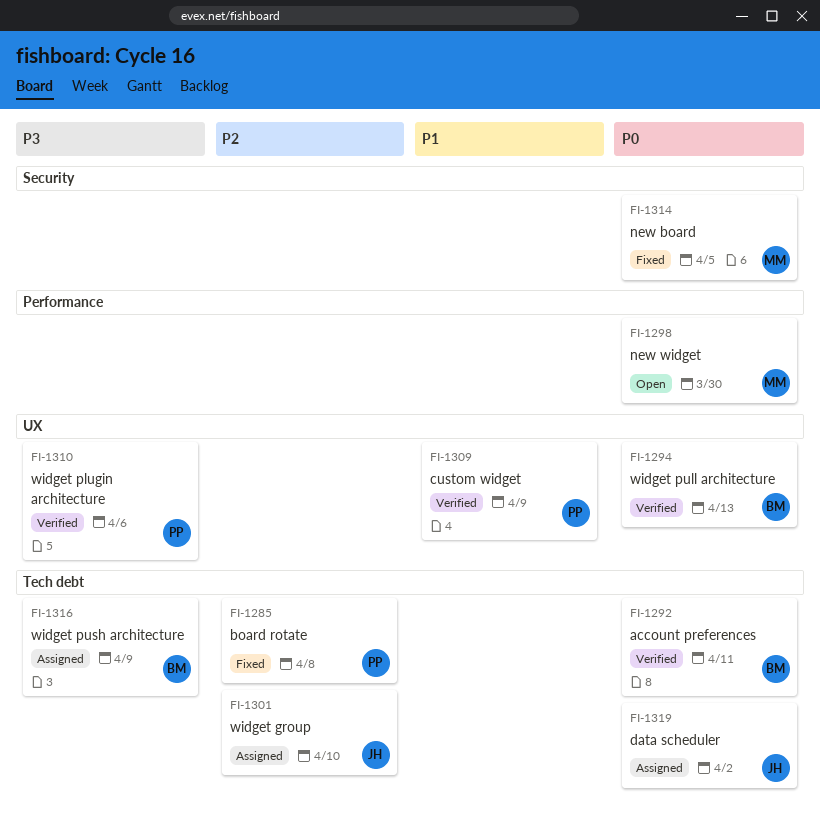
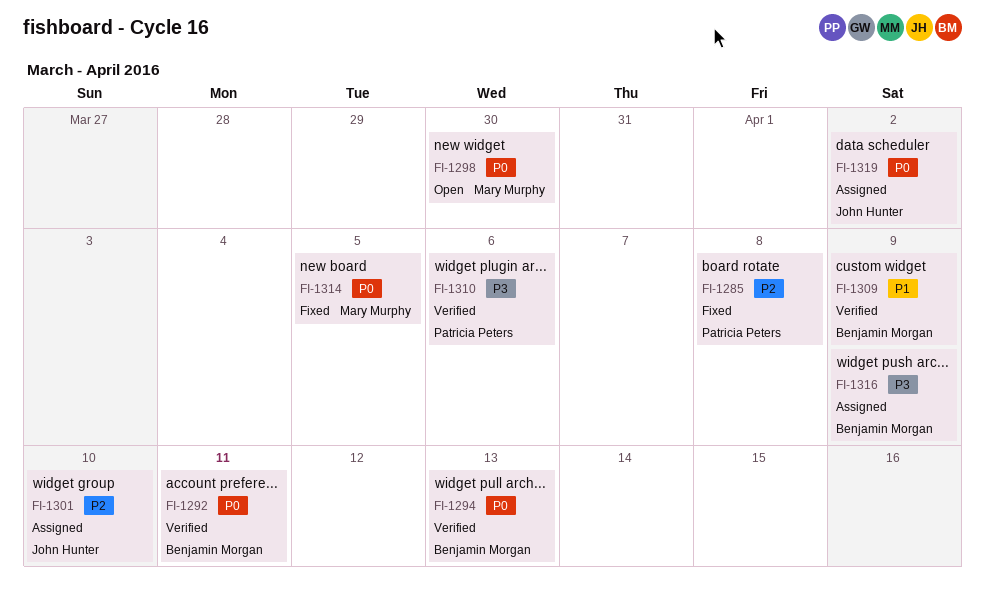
FI-1309, owner: Patricia Peters -> Benjamin Morgan

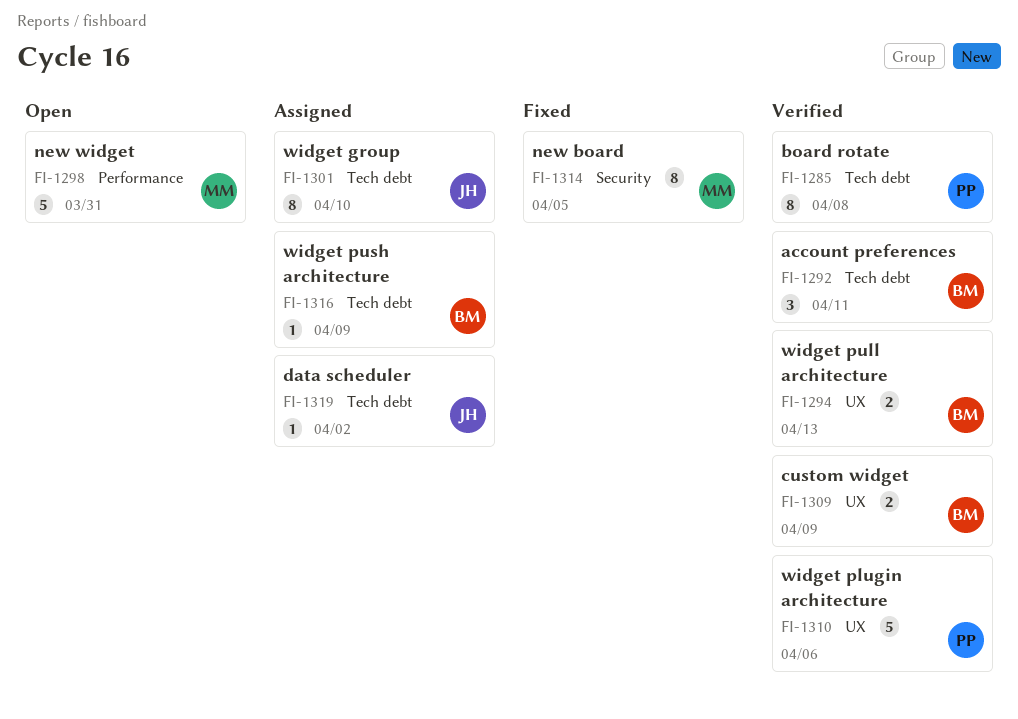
FI-1285, status: Fixed -> Verified
FI-1298, due: Mar 30 -> Mar 31

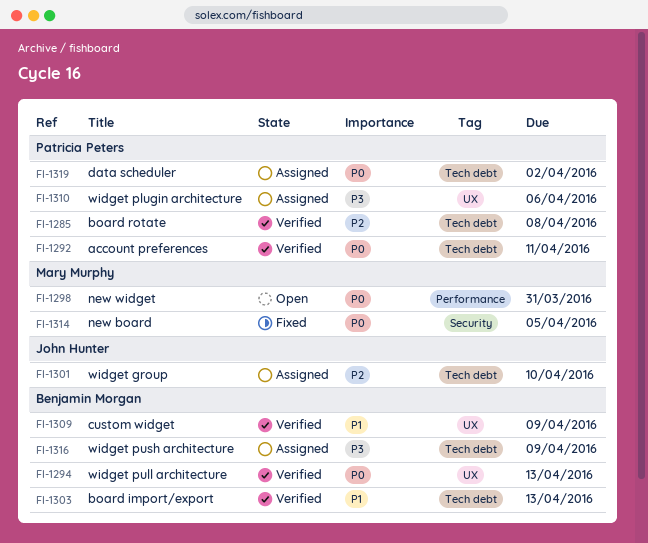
FI-1292, owner: Benjamin Morgan -> Patricia Peters
FI-1303: none -> present
FI-1310, status: Verified -> Assigned
FI-1319, owner: John Hunter -> Patricia Peters

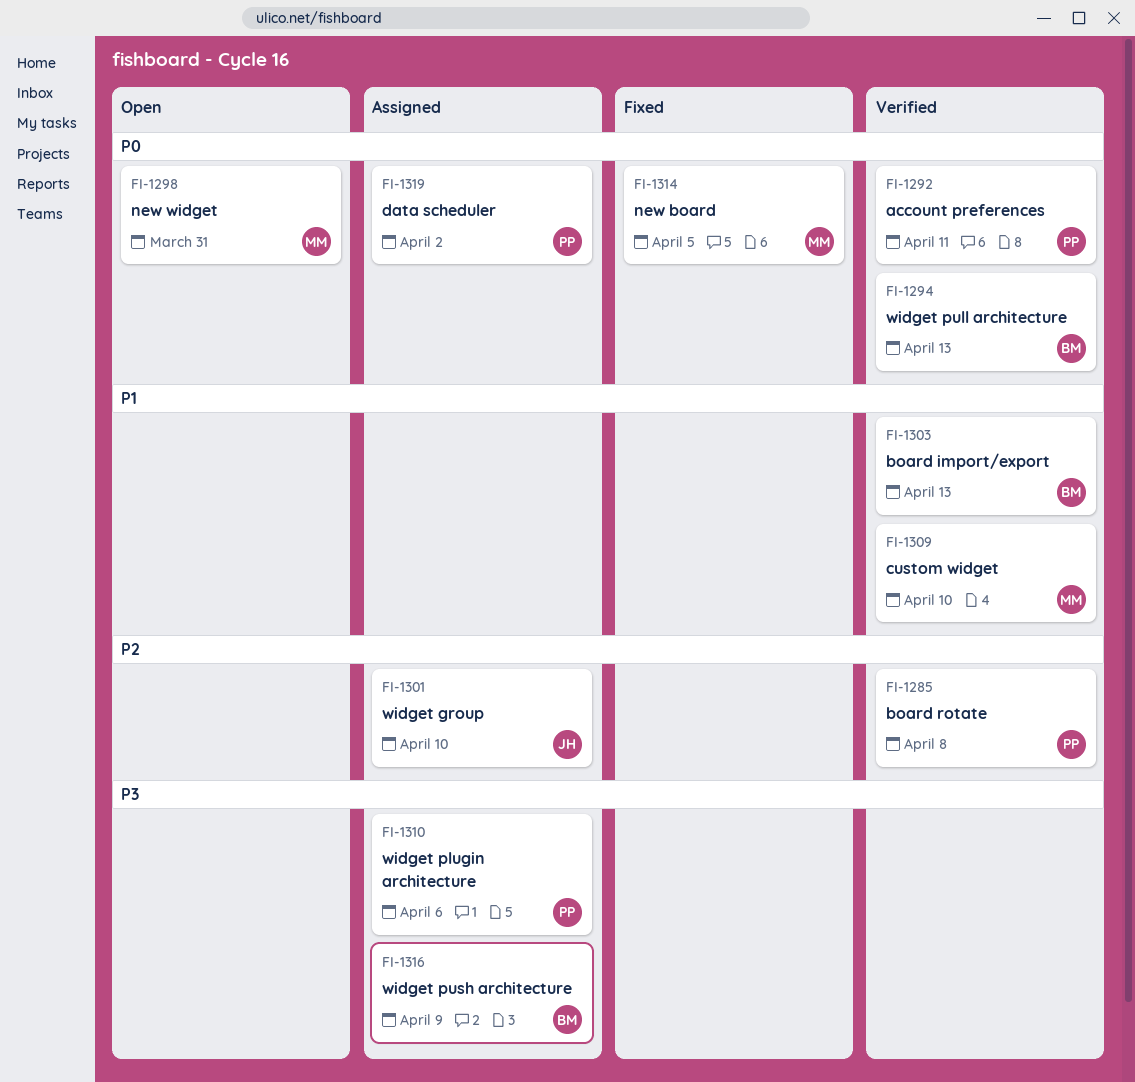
FI-1309, owner: Benjamin Morgan -> Mary Murphy
FI-1309, due: Apr 9 -> Apr 10

